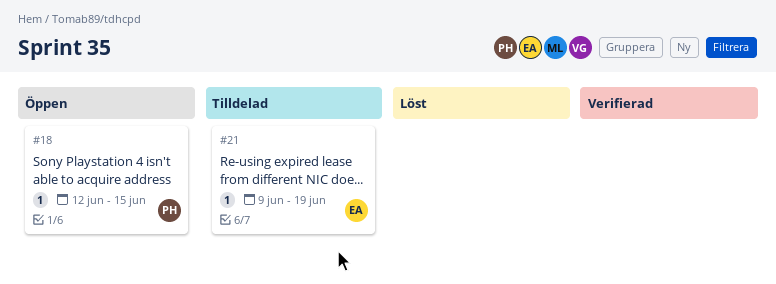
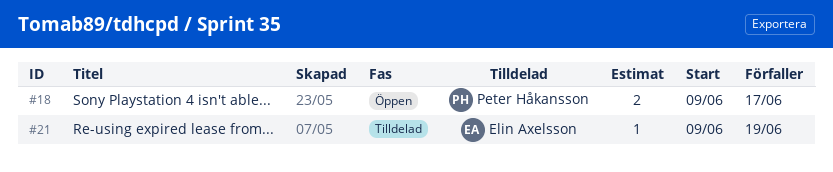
#18, estimate: 1 -> 2
#18, start: Jun 12 -> Jun 9
#18, due: Jun 15 -> Jun 17

